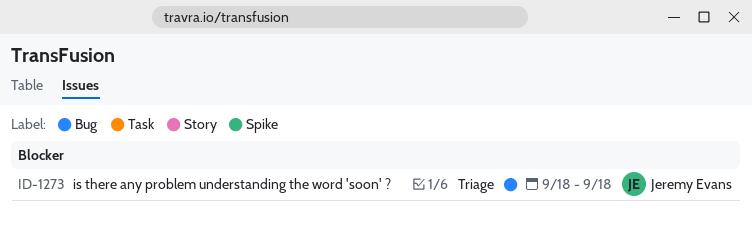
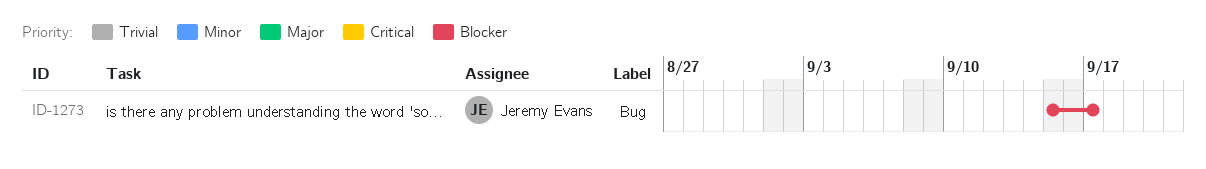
ID-1273, start: Sep 18 -> Sep 15
ID-1273, due: Sep 18 -> Sep 17

